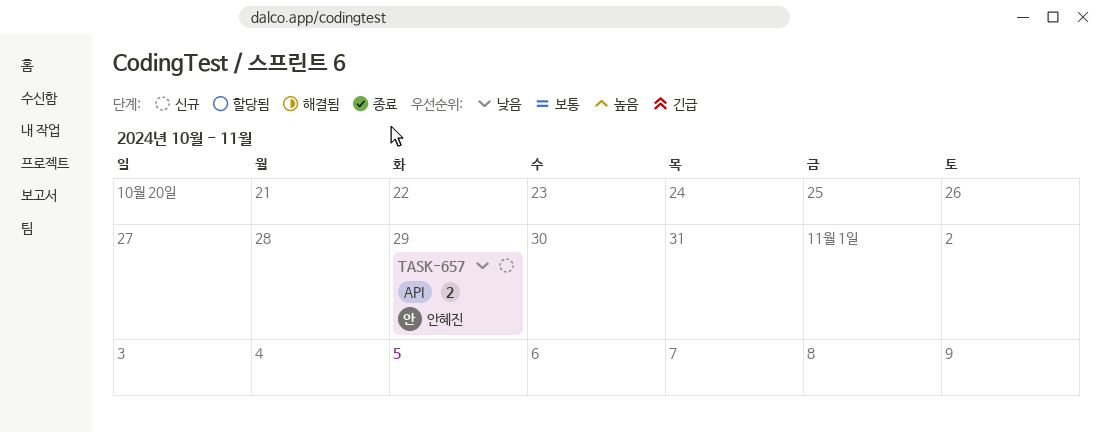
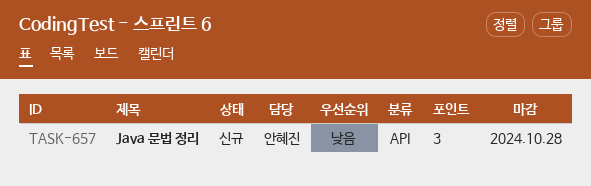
TASK-657, estimate: 2 -> 3
TASK-657, due: Oct 29 -> Oct 28

